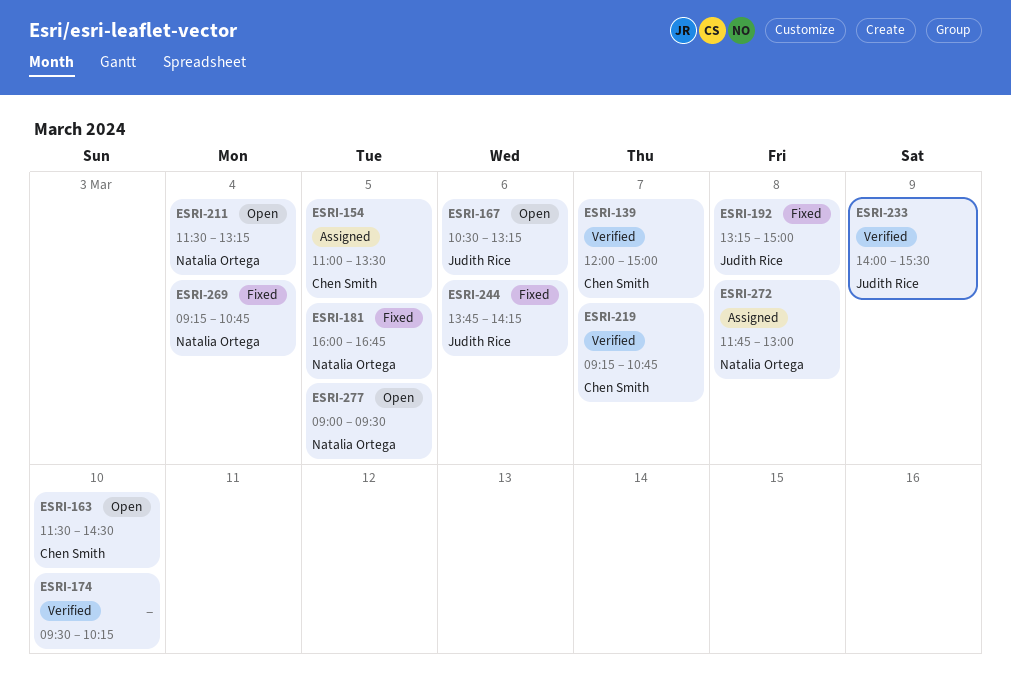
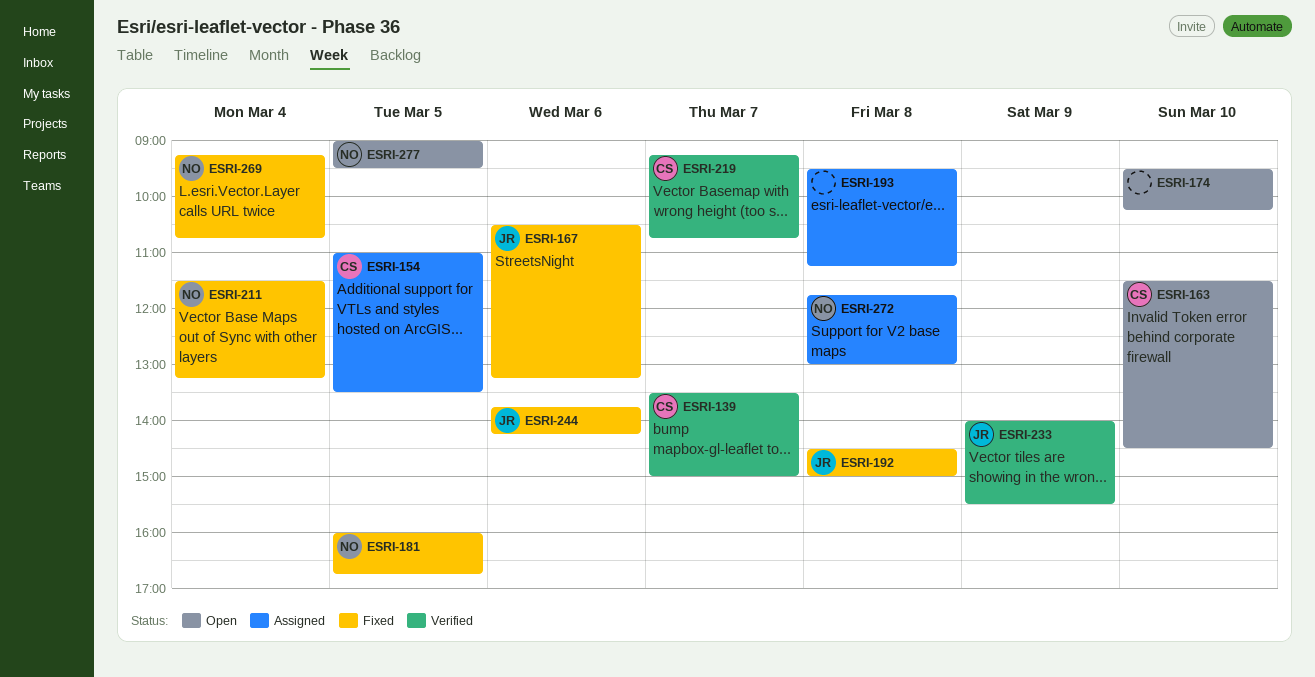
ESRI-139, begins: 12:00 -> 13:30
ESRI-167, status: Open -> Fixed
ESRI-174, status: Verified -> Open
ESRI-192, begins: 13:15 -> 14:30
ESRI-193: none -> present
ESRI-211, status: Open -> Fixed

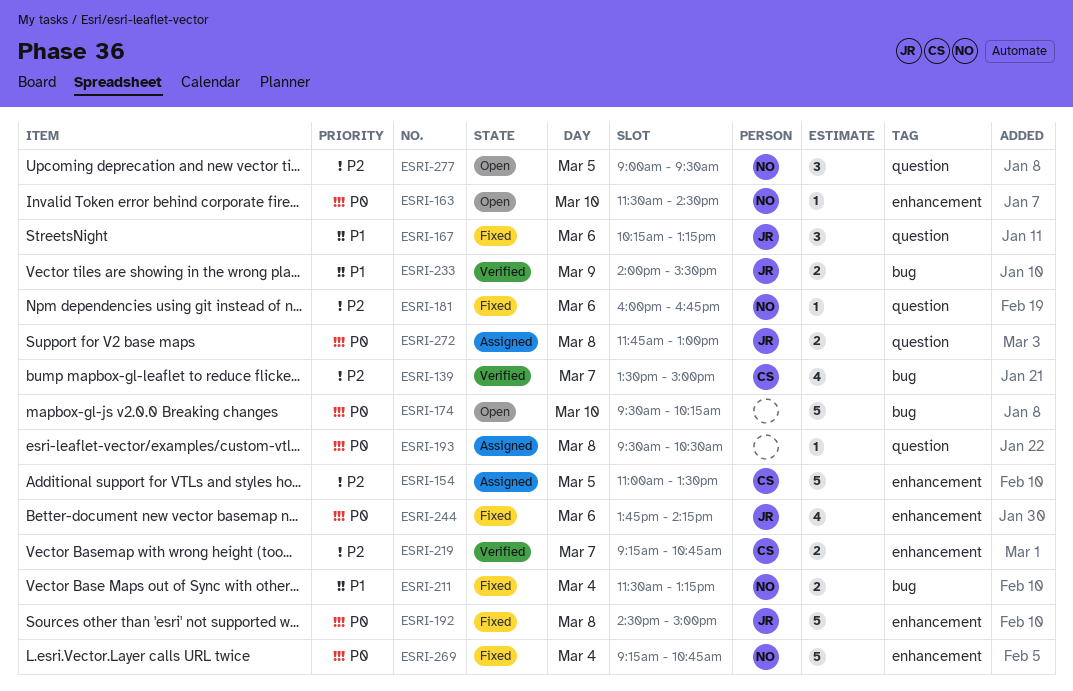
ESRI-163, owner: CS -> NO
ESRI-167, begins: 10:30 -> 10:15
ESRI-181, day: Mar 5 -> Mar 6
ESRI-193, ends: 11:15 -> 10:30
ESRI-272, owner: NO -> JR

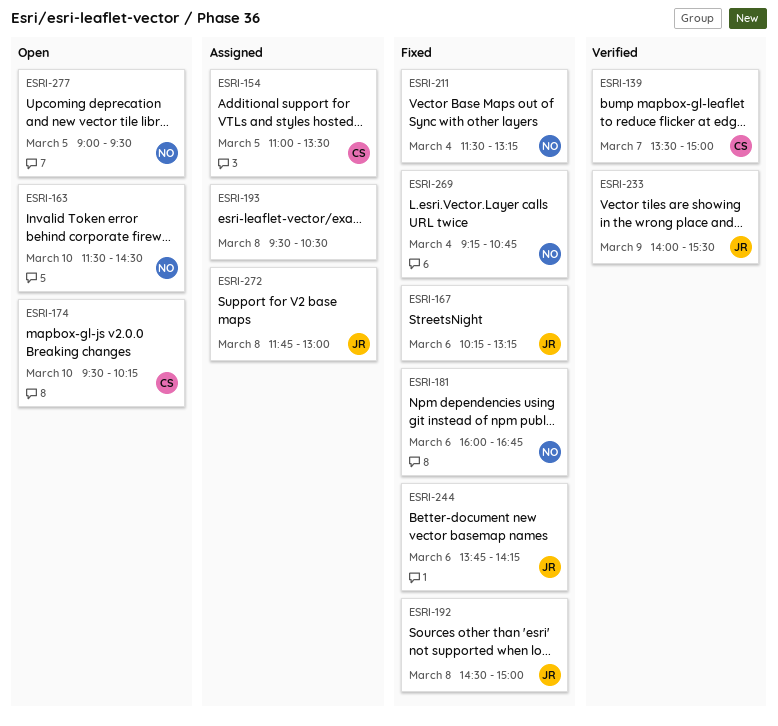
ESRI-174, owner: none -> CS
ESRI-219: present -> none

